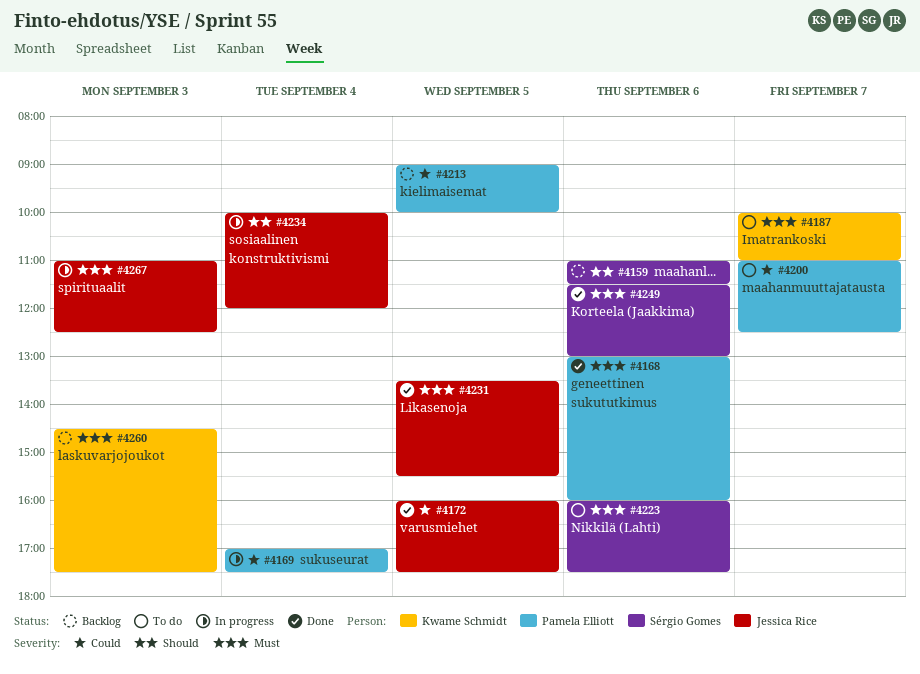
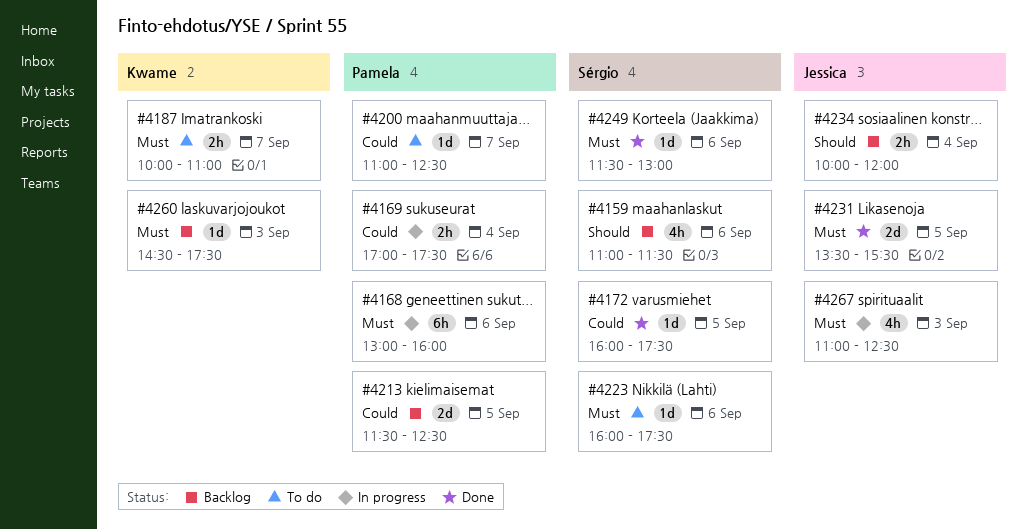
#4168, status: Done -> In progress
#4172, owner: Jessica Rice -> Sérgio Gomes
#4213, begins: 09:00 -> 11:30
#4213, ends: 10:00 -> 12:30
#4234, status: In progress -> Backlog

